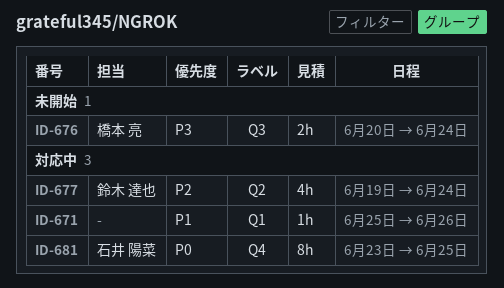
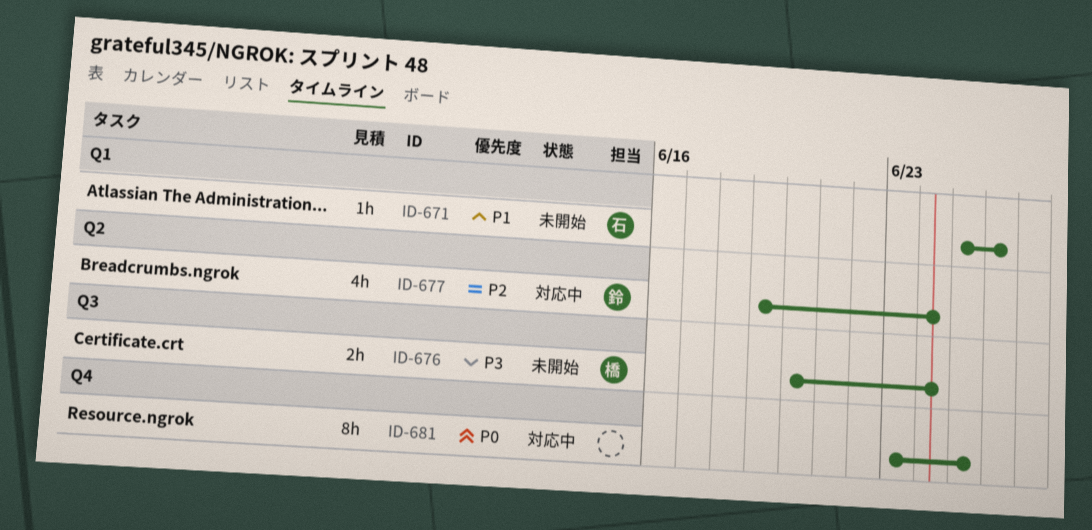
ID-671, status: 対応中 -> 未開始
ID-671, owner: none -> 石井 陽菜
ID-681, owner: 石井 陽菜 -> none

